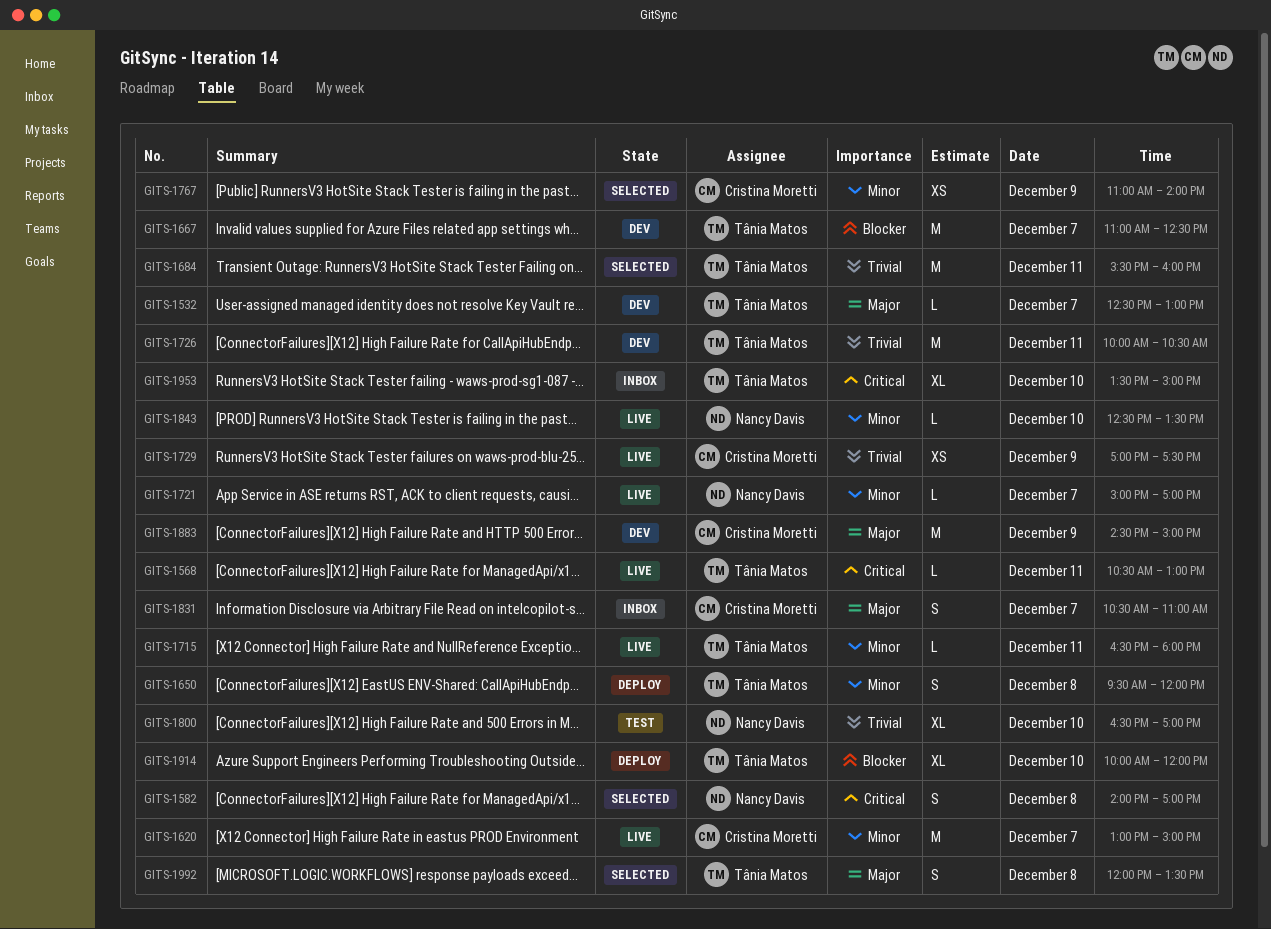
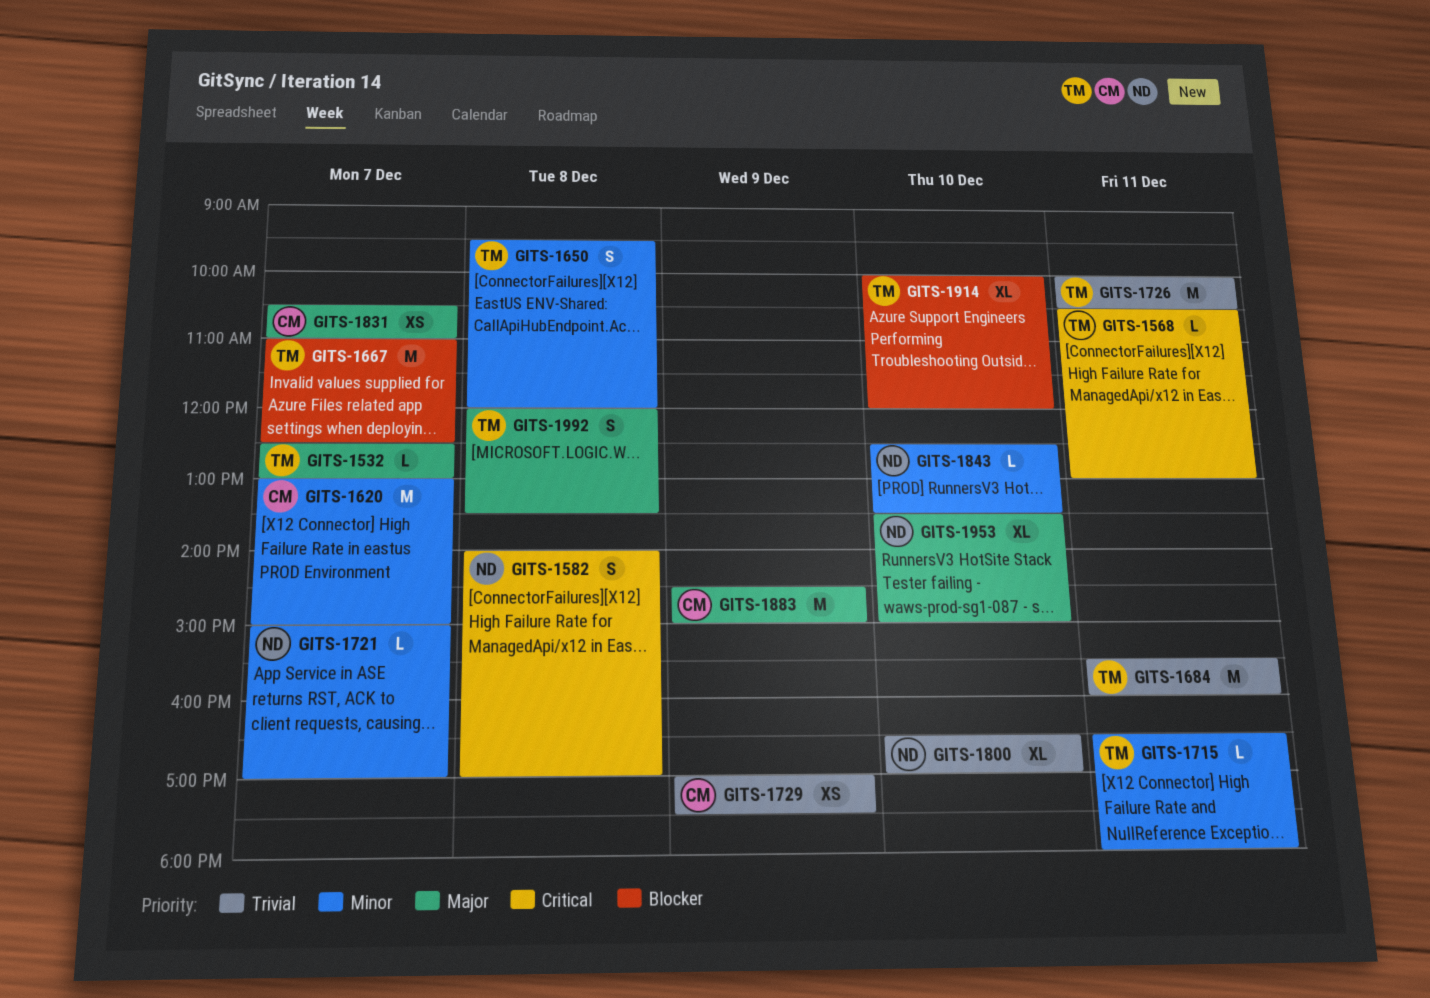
GITS-1767: present -> none
GITS-1831, estimate: S -> XS
GITS-1953, owner: Tânia Matos -> Nancy Davis
GITS-1953, priority: Critical -> Major

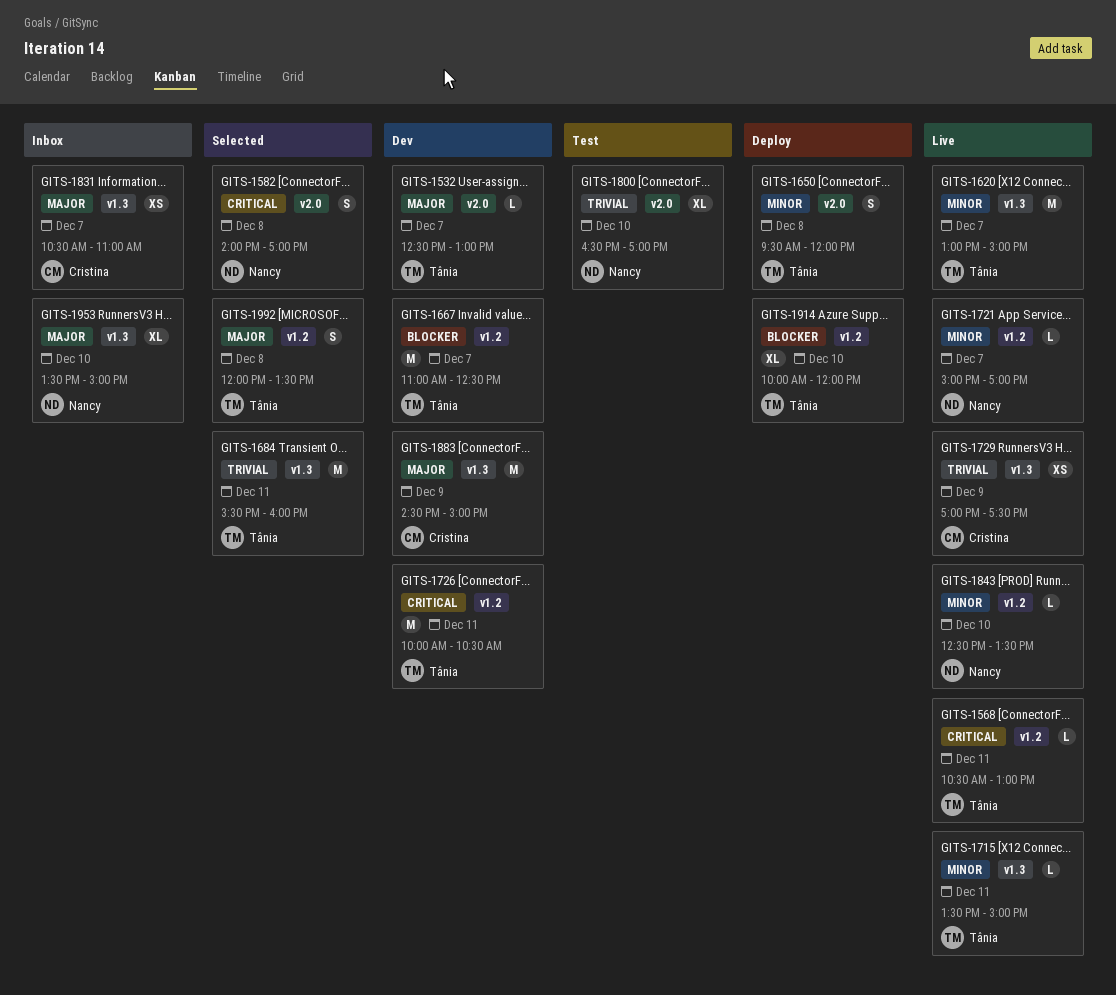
GITS-1620, owner: Cristina -> Tânia
GITS-1715, begins: 16:30 -> 13:30
GITS-1715, ends: 18:00 -> 15:00
GITS-1726, priority: Trivial -> Critical

